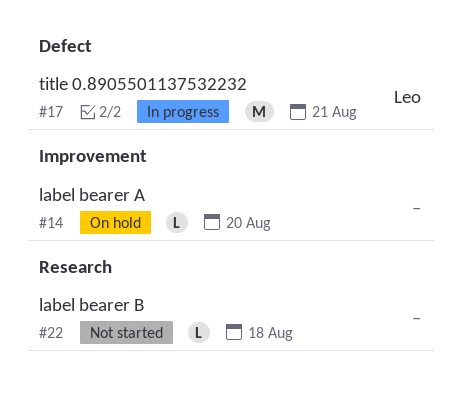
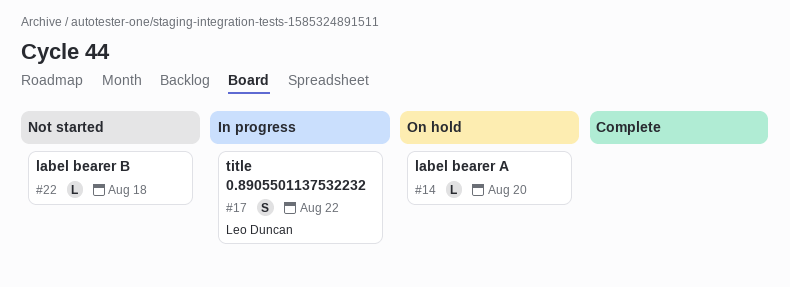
#17, estimate: M -> S
#17, due: Aug 21 -> Aug 22

